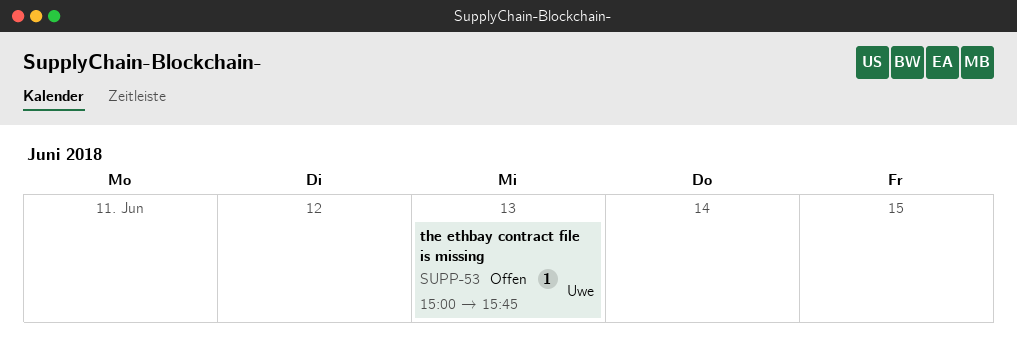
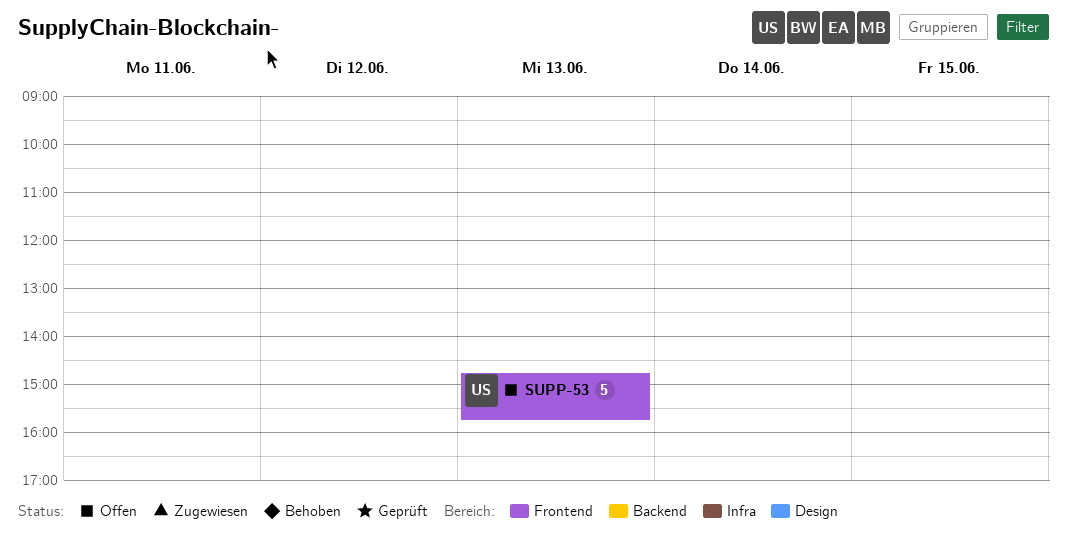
SUPP-53, estimate: 1 -> 5
SUPP-53, begins: 15:00 -> 14:45

